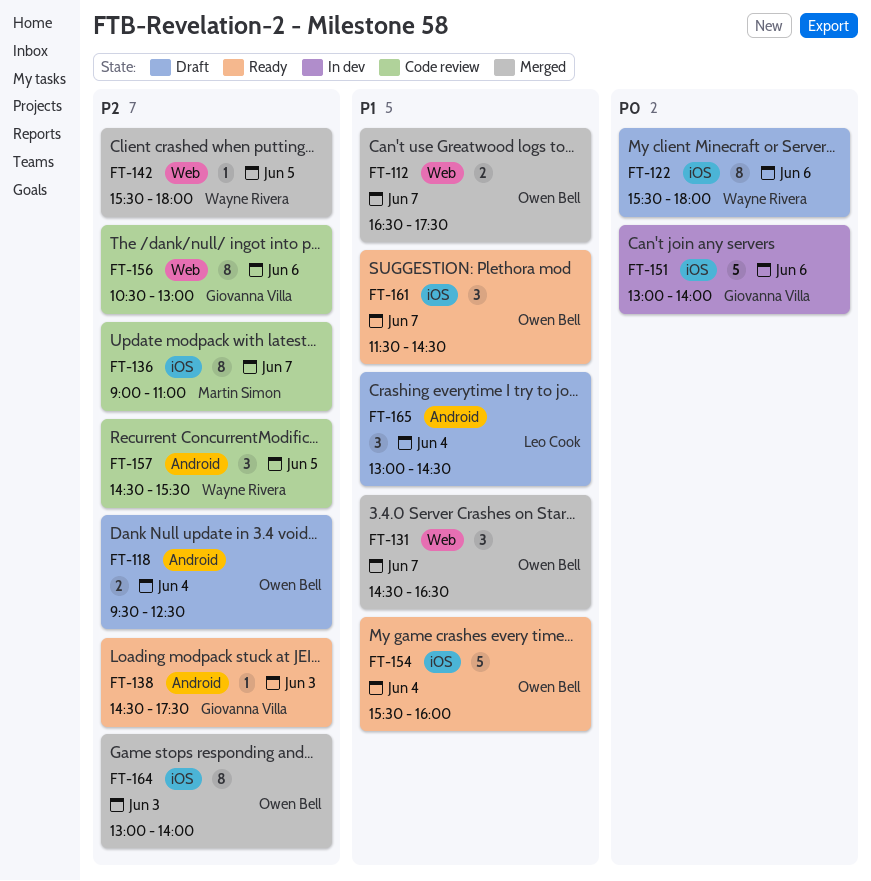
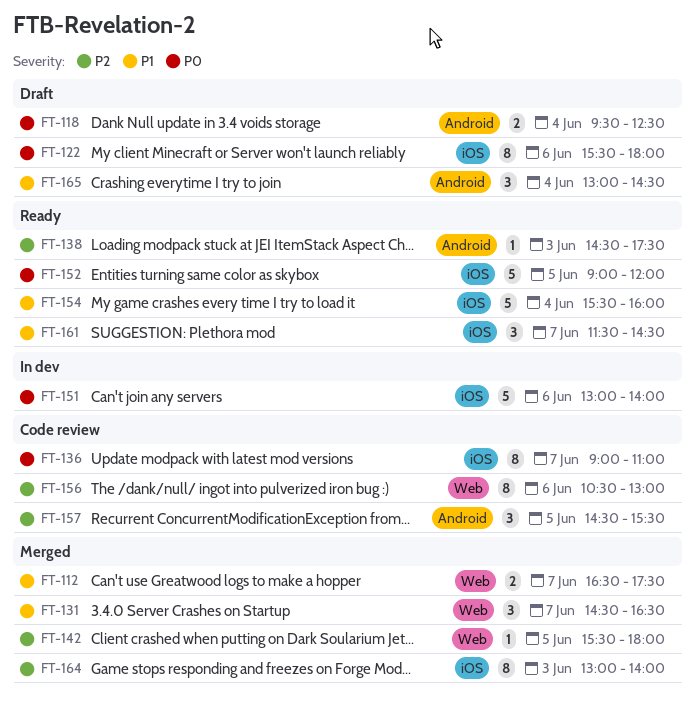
FT-118, priority: P2 -> P0
FT-136, priority: P2 -> P0
FT-152: none -> present

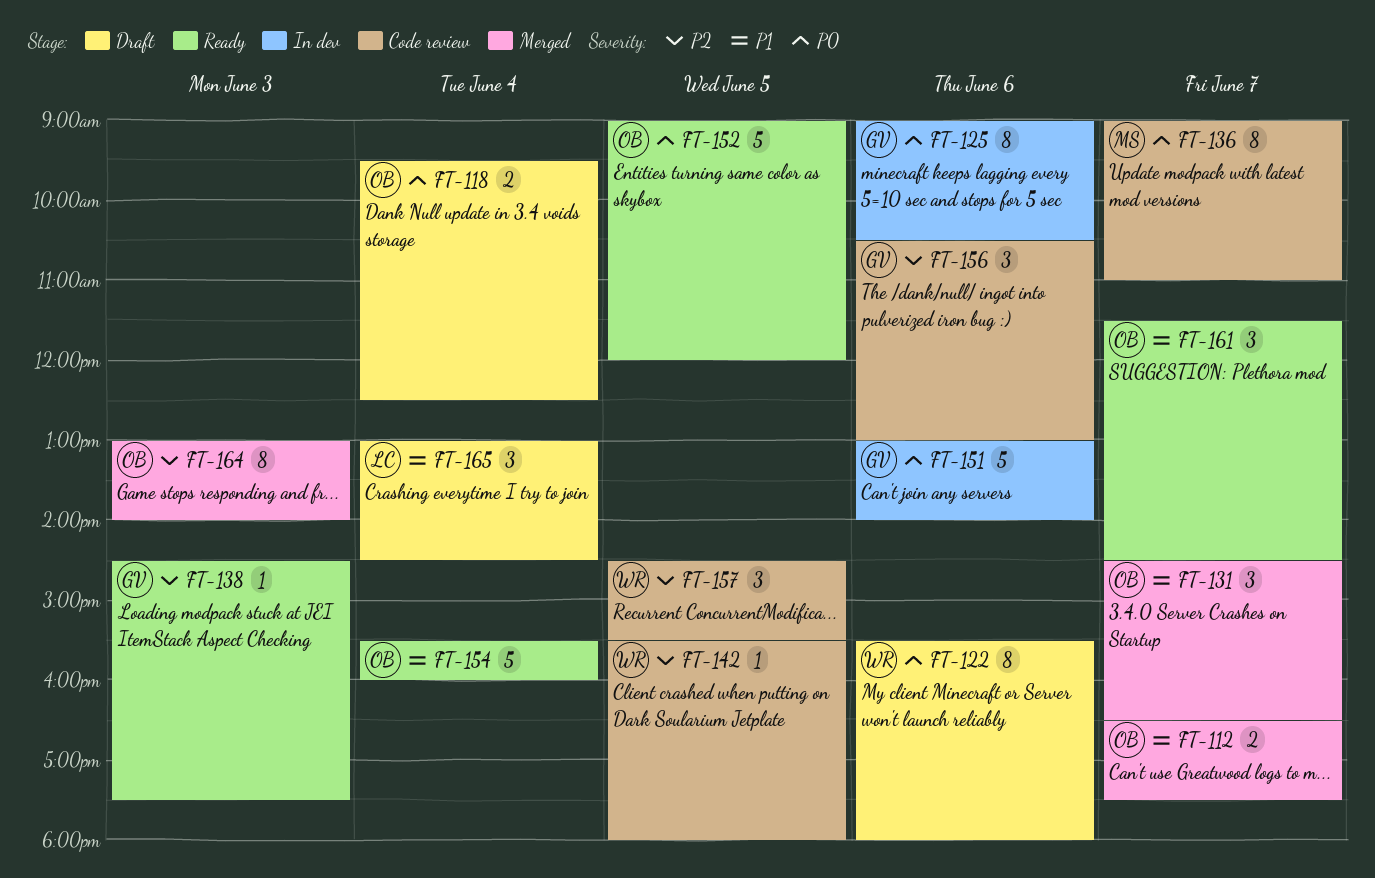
FT-125: none -> present
FT-142, status: Merged -> Code review
FT-156, estimate: 8 -> 3

